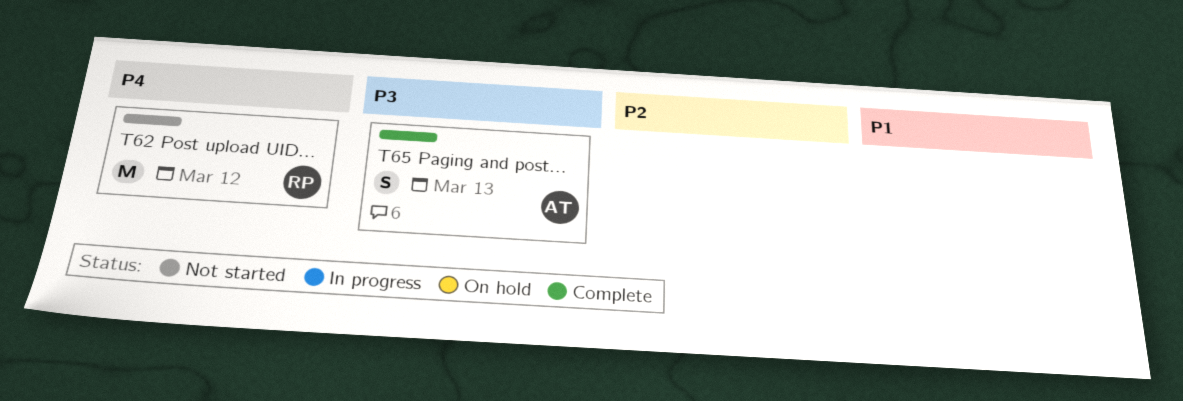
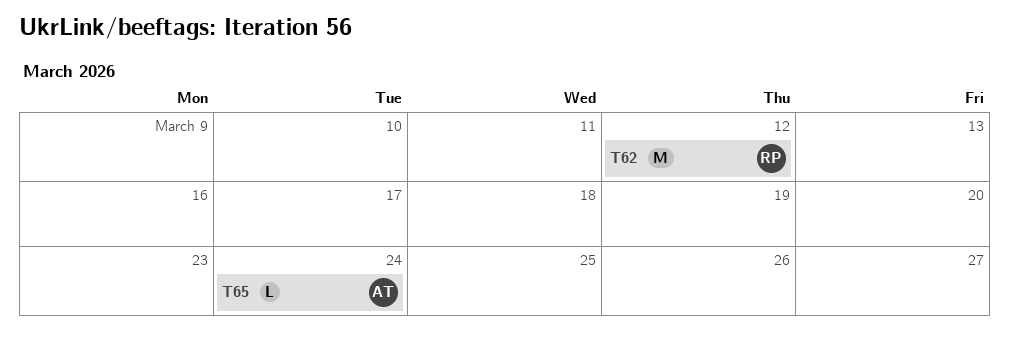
T65, estimate: S -> L
T65, due: Mar 13 -> Mar 24

